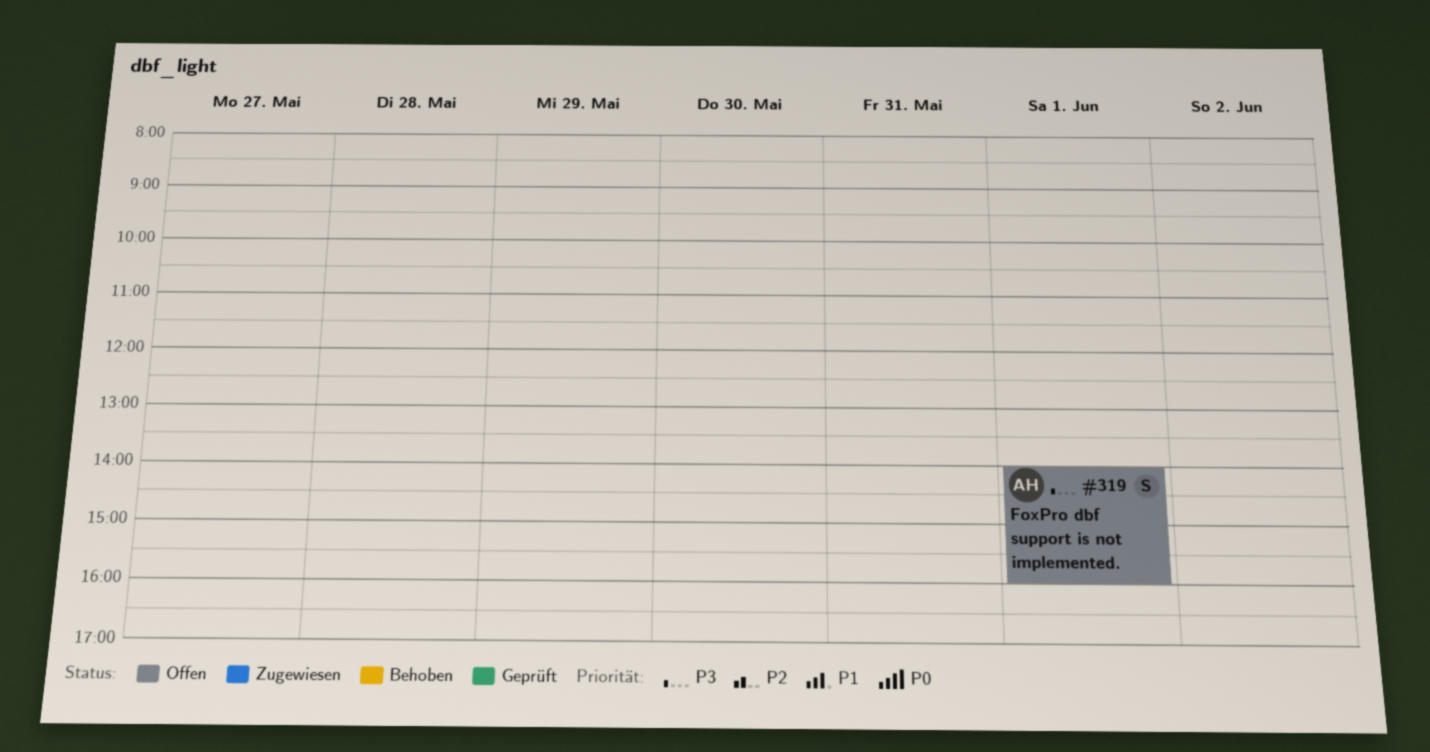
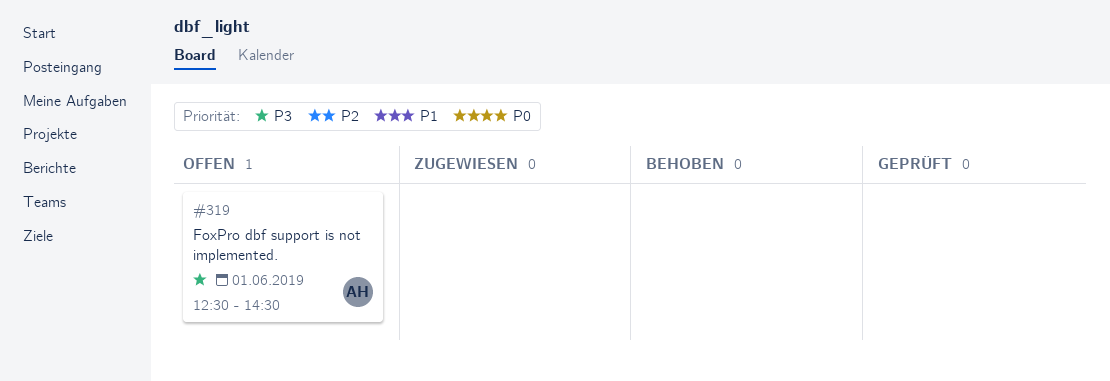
#319, begins: 14:00 -> 12:30
#319, ends: 16:00 -> 14:30

